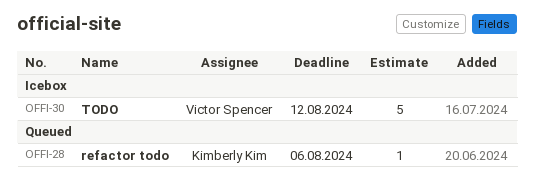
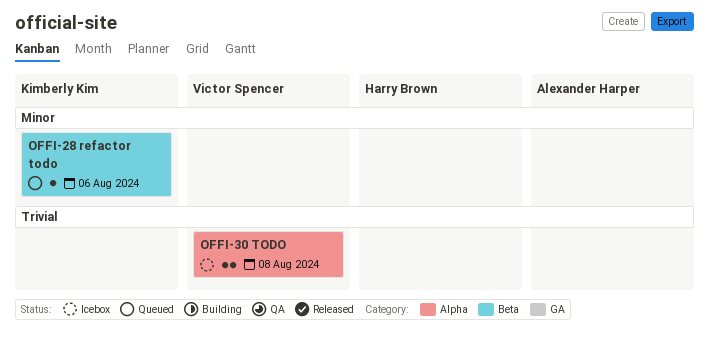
OFFI-30, estimate: 5 -> 2
OFFI-30, due: Aug 12 -> Aug 8

